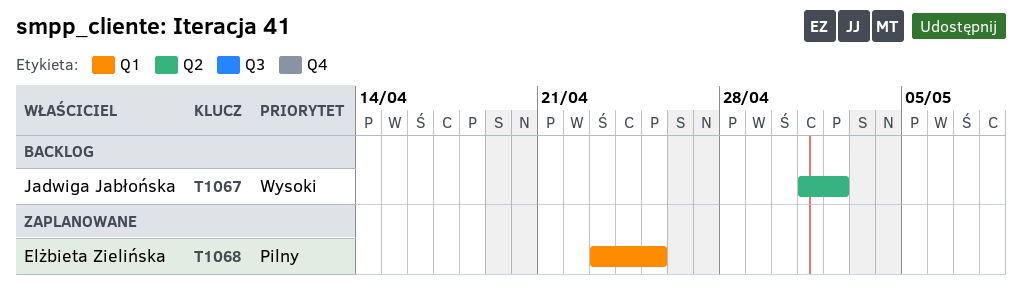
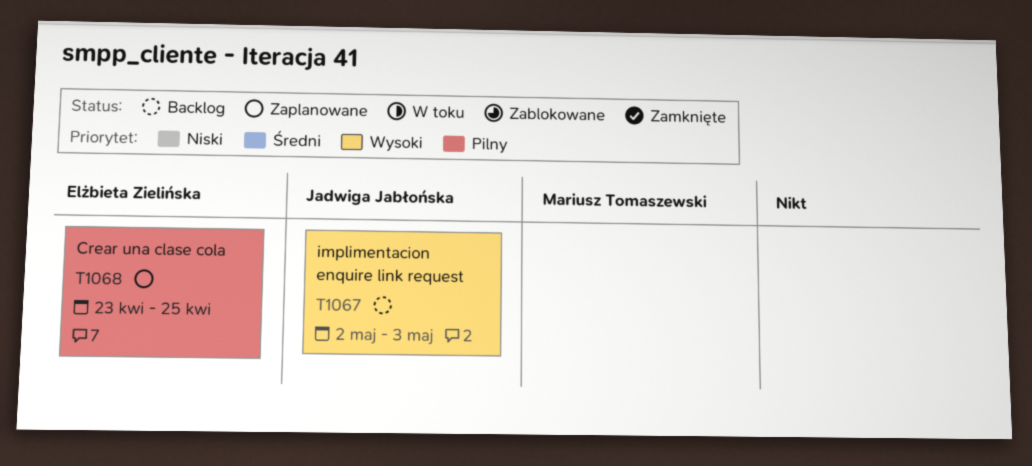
T1067, start: May 1 -> May 2
T1067, due: May 2 -> May 3

